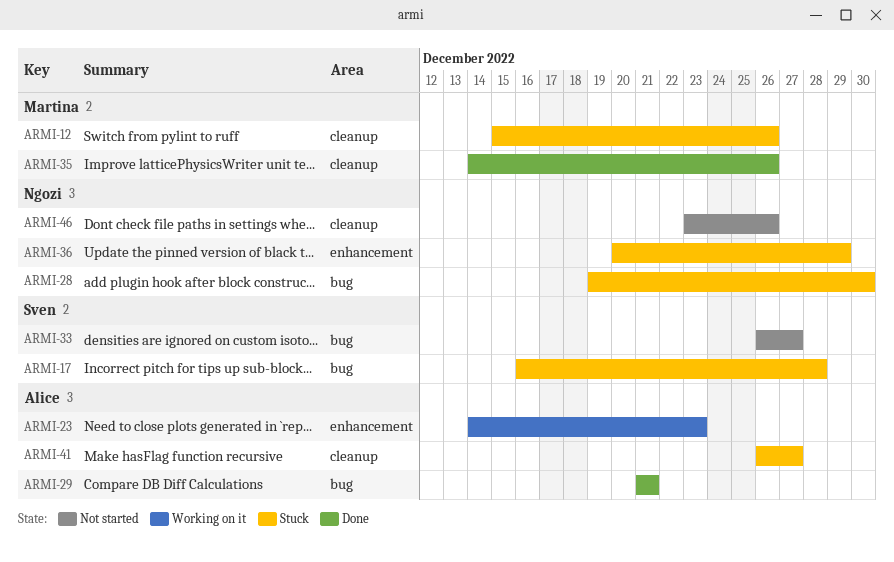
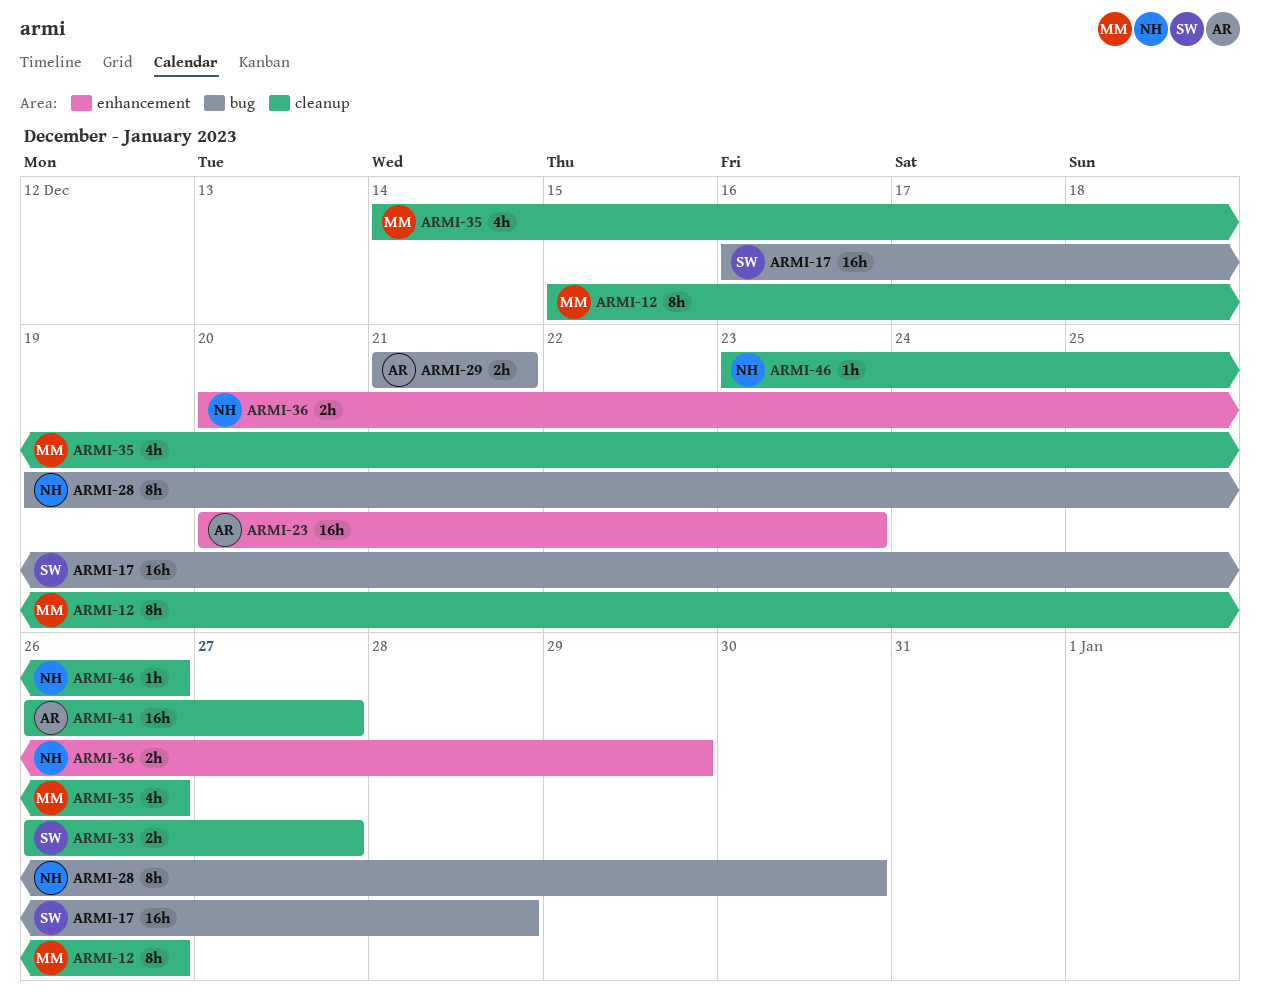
ARMI-23, start: Dec 14 -> Dec 20
ARMI-33, label: bug -> cleanup

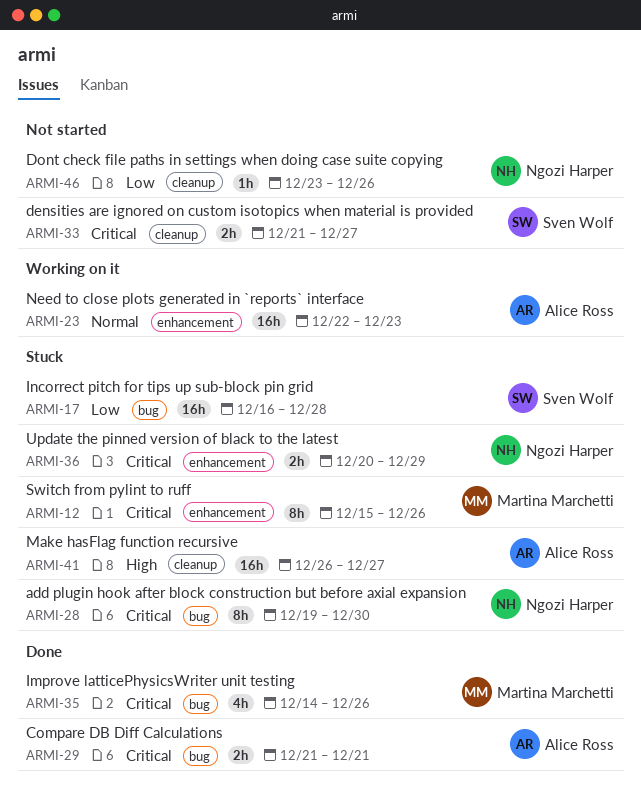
ARMI-12, label: cleanup -> enhancement
ARMI-23, start: Dec 20 -> Dec 22
ARMI-33, start: Dec 26 -> Dec 21
ARMI-35, label: cleanup -> bug

